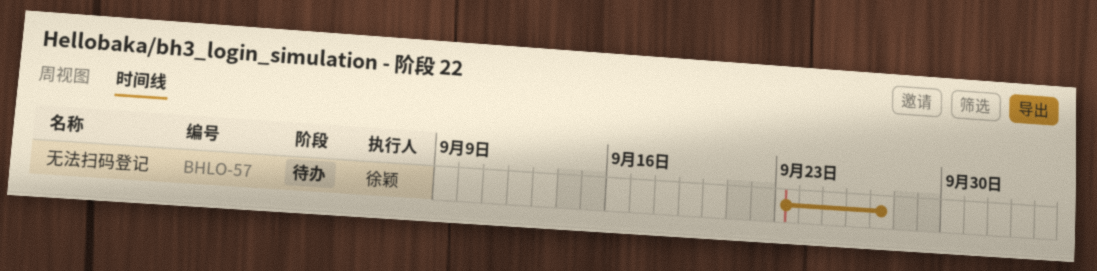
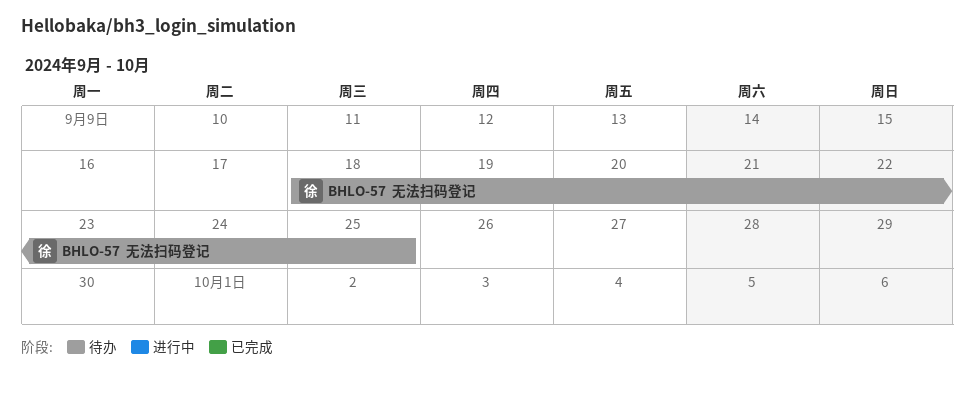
BHLO-57, start: Sep 23 -> Sep 18
BHLO-57, due: Sep 27 -> Sep 25

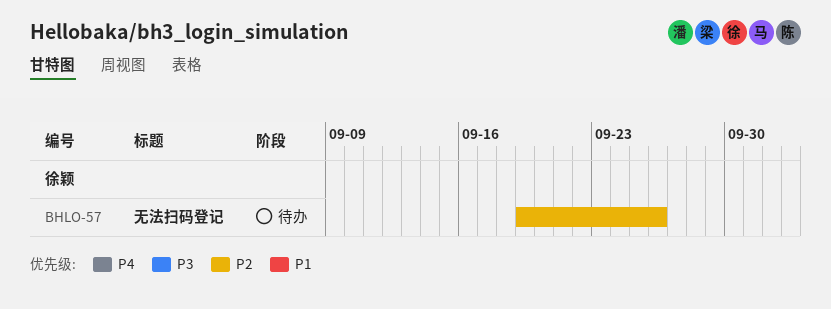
BHLO-57, start: Sep 18 -> Sep 19
BHLO-57, due: Sep 25 -> Sep 26

